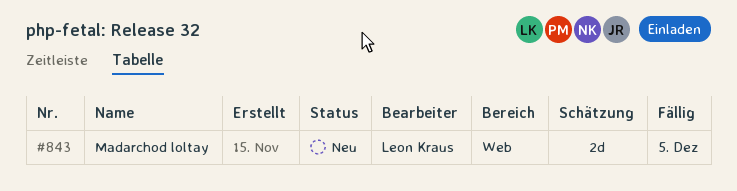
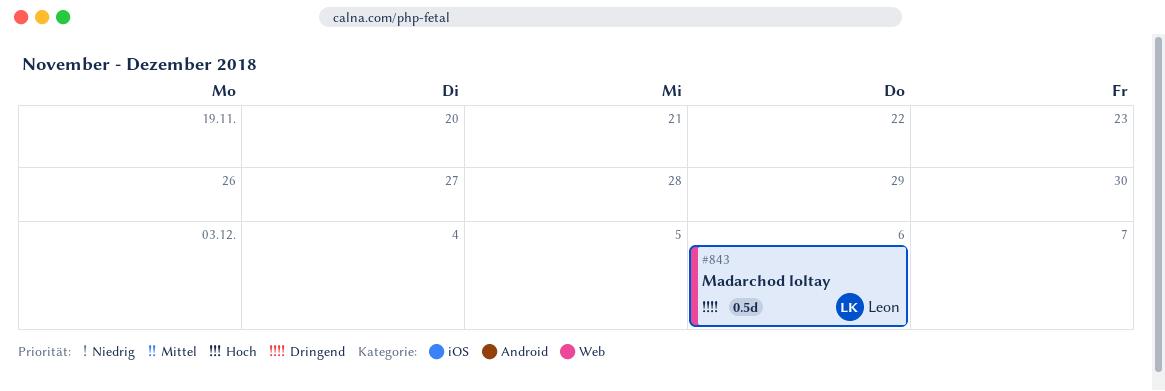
#843, estimate: 2d -> 0.5d
#843, due: Dec 5 -> Dec 6

